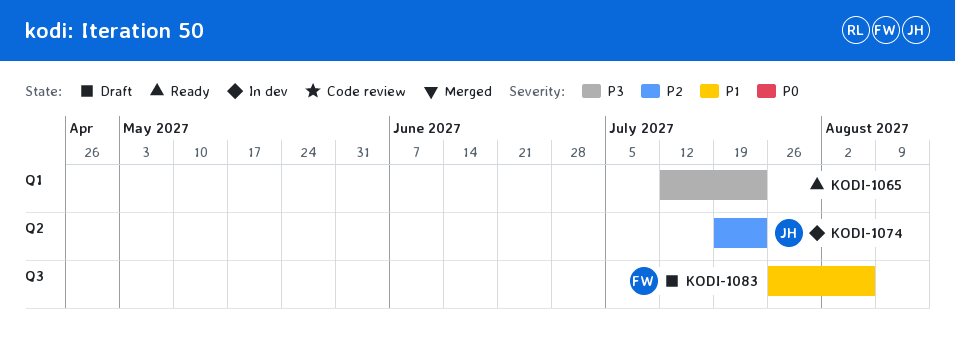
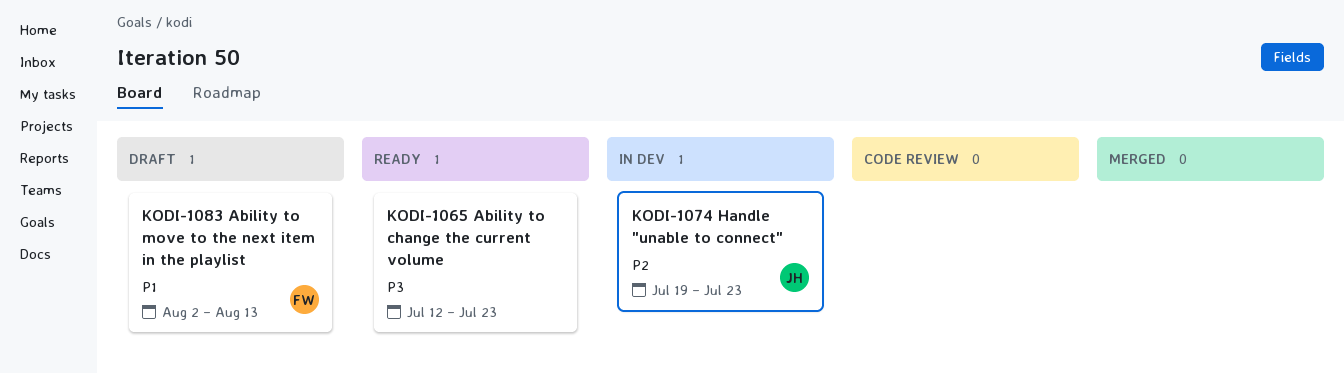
KODI-1083, start: Jul 26 -> Aug 2
KODI-1083, due: Aug 6 -> Aug 13

